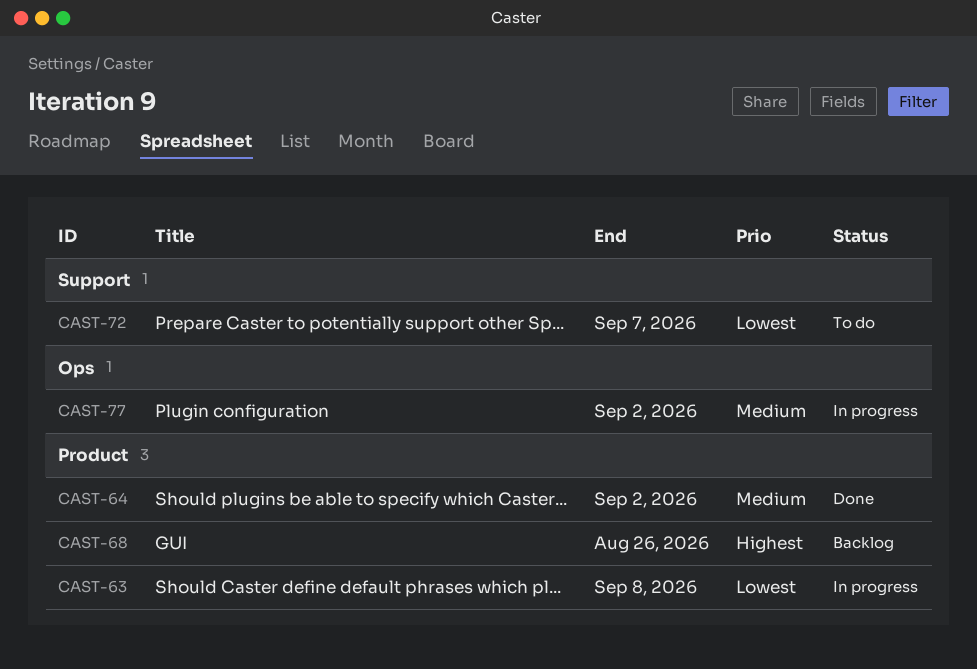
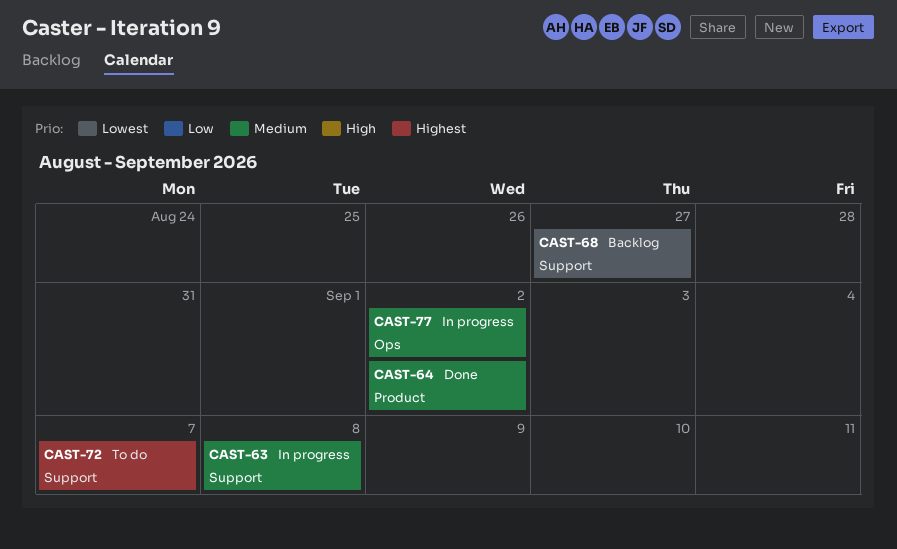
CAST-63, priority: Lowest -> Medium
CAST-63, label: Product -> Support
CAST-68, priority: Highest -> Lowest
CAST-68, label: Product -> Support
CAST-68, due: Aug 26 -> Aug 27
CAST-72, priority: Lowest -> Highest

